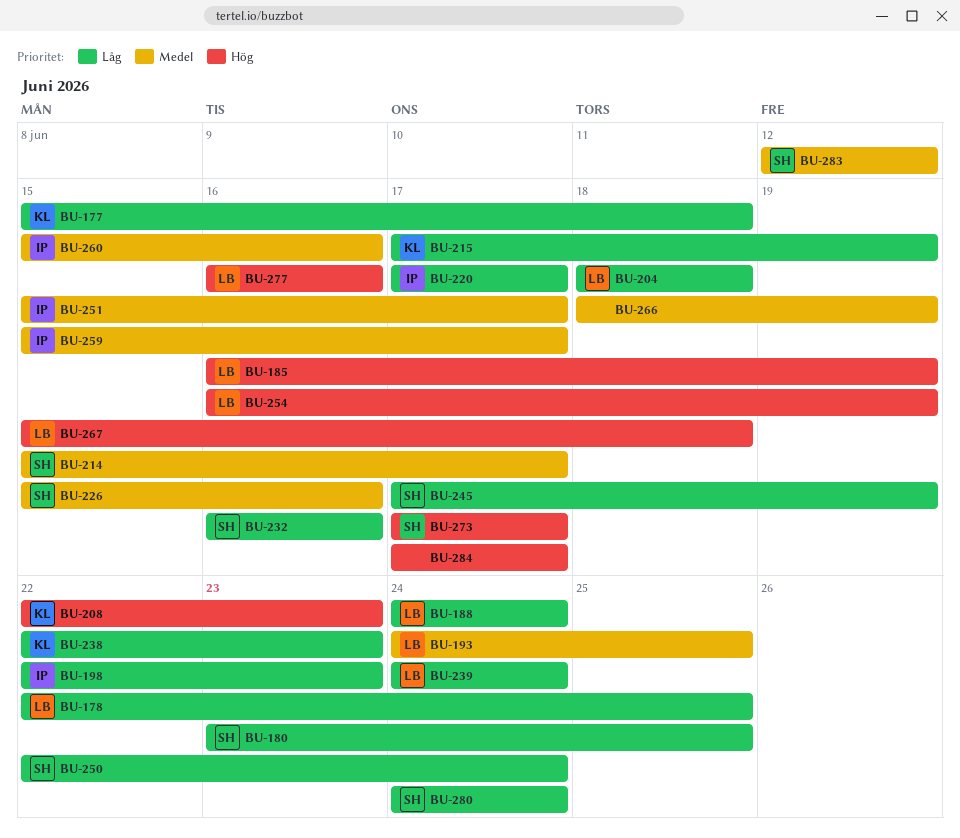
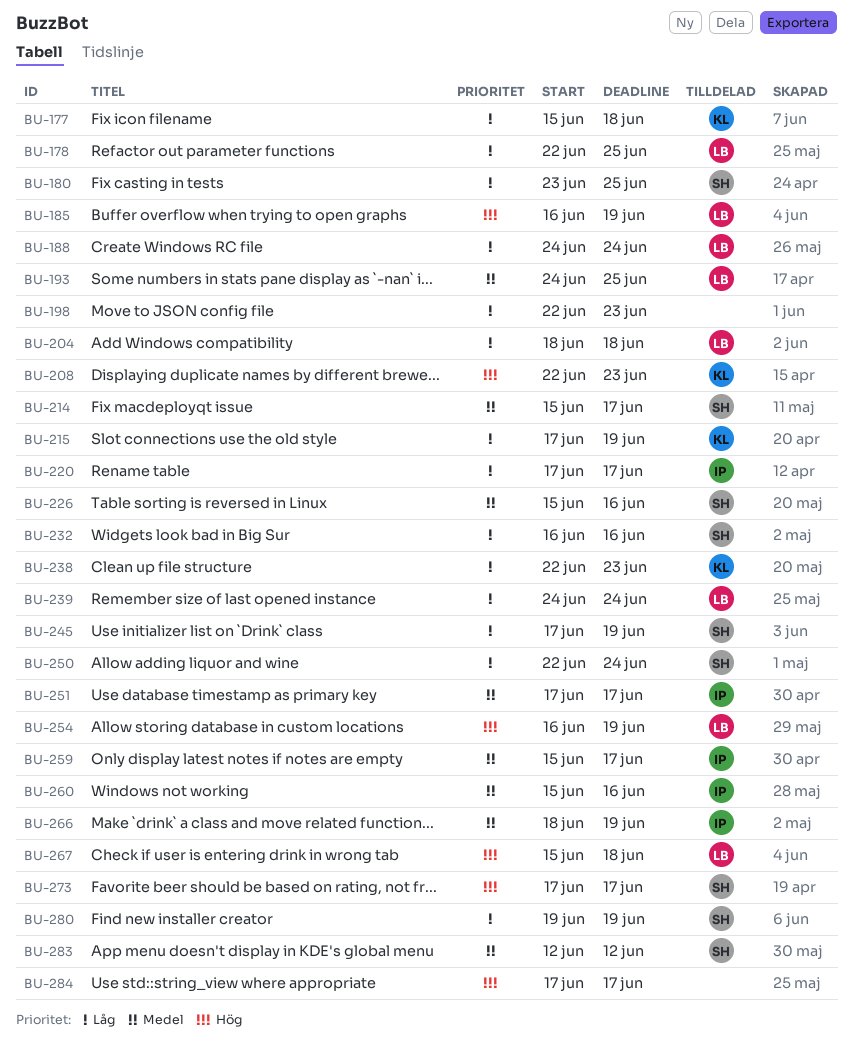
BU-198, owner: IP -> none
BU-251, start: Jun 15 -> Jun 17
BU-266, owner: none -> IP
BU-277: present -> none
BU-280, start: Jun 24 -> Jun 19
BU-280, due: Jun 24 -> Jun 19

